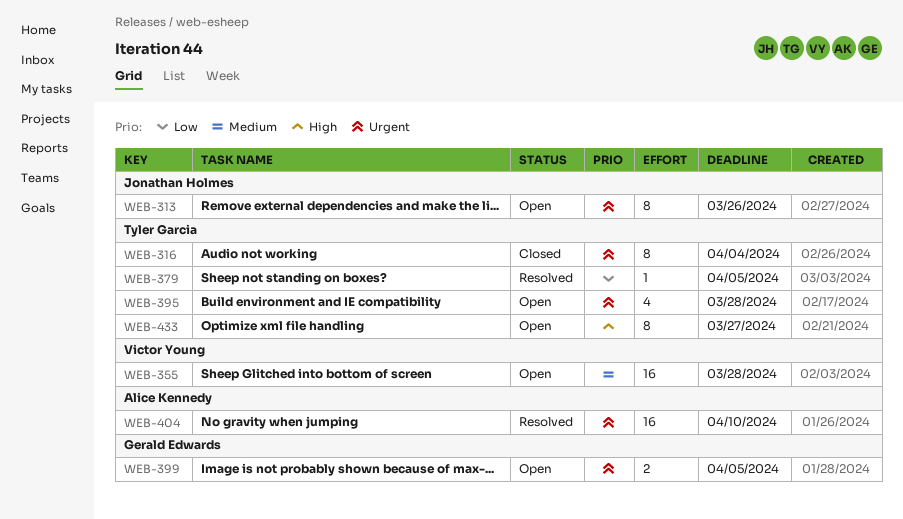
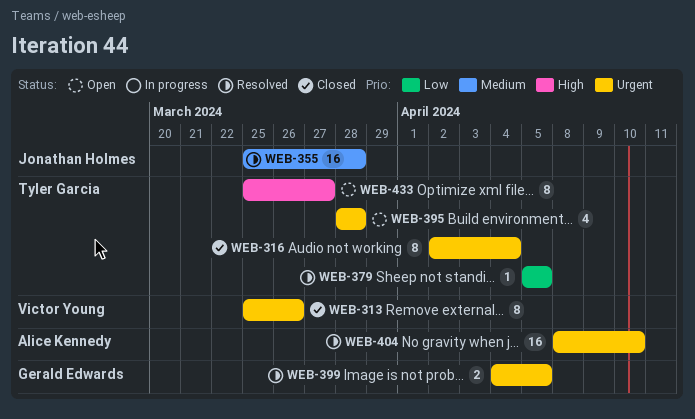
WEB-313, status: Open -> Closed
WEB-313, owner: Jonathan Holmes -> Victor Young
WEB-355, status: Open -> Resolved
WEB-355, owner: Victor Young -> Jonathan Holmes
WEB-399, status: Open -> Resolved

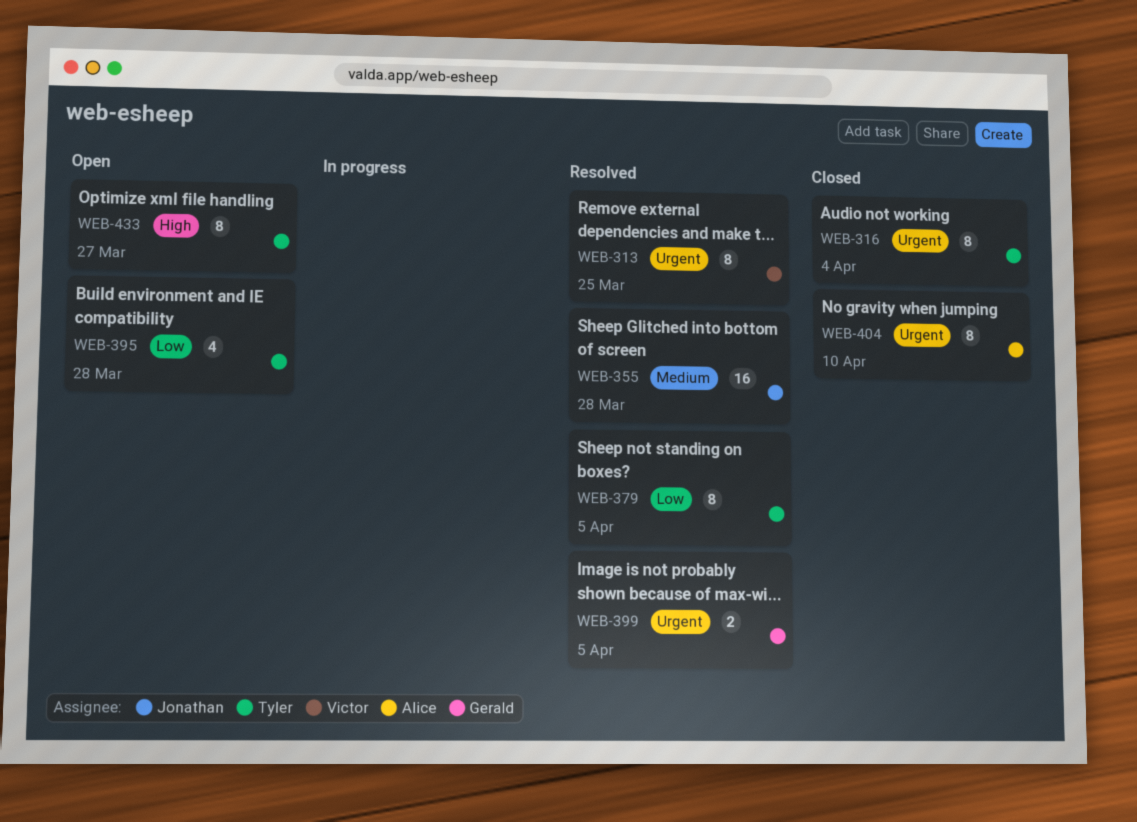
WEB-313, status: Closed -> Resolved
WEB-313, due: Mar 26 -> Mar 25
WEB-379, estimate: 1 -> 8
WEB-395, priority: Urgent -> Low
WEB-404, status: Resolved -> Closed
WEB-404, estimate: 16 -> 8

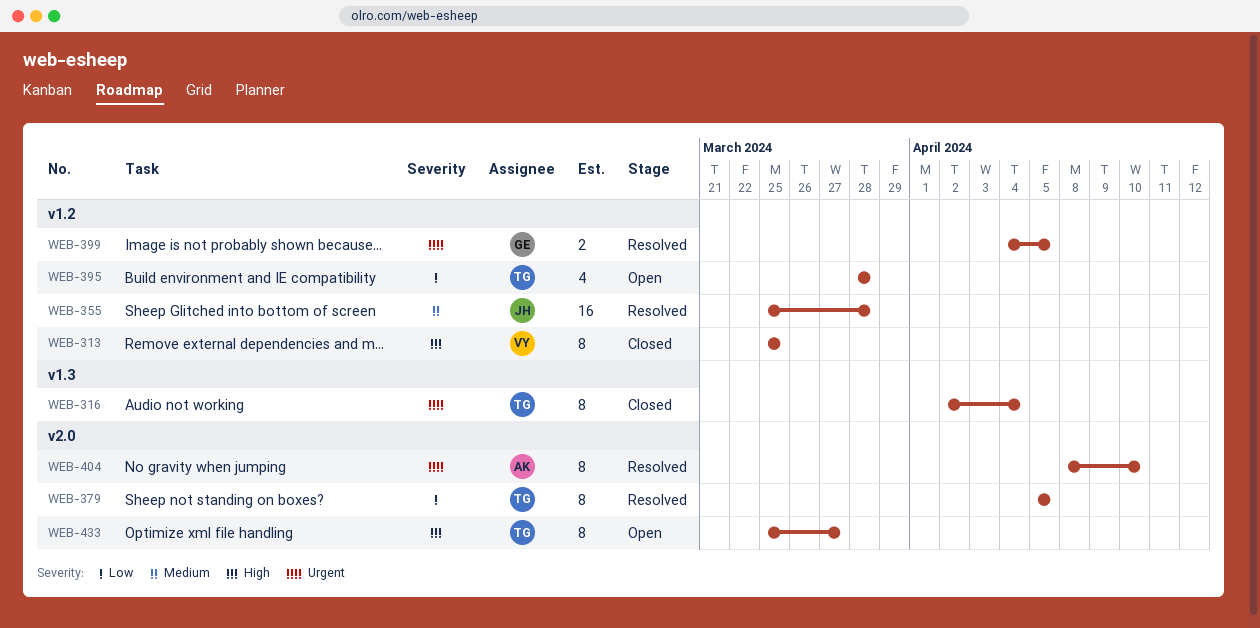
WEB-313, status: Resolved -> Closed
WEB-313, priority: Urgent -> High
WEB-404, status: Closed -> Resolved

